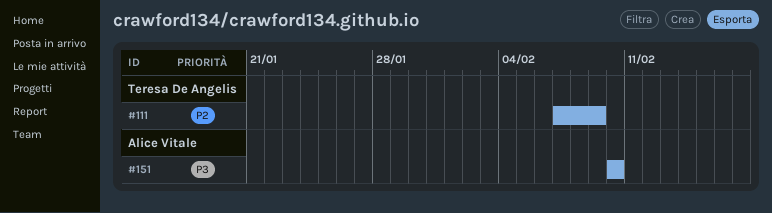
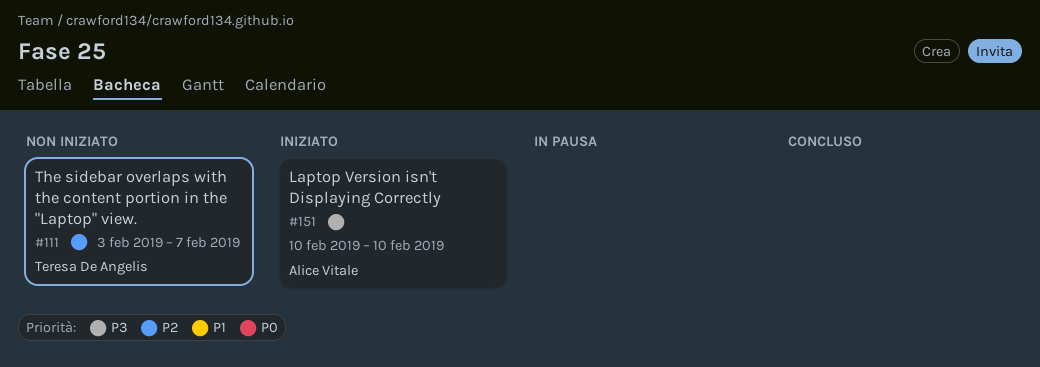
#111, start: Feb 7 -> Feb 3
#111, due: Feb 9 -> Feb 7

